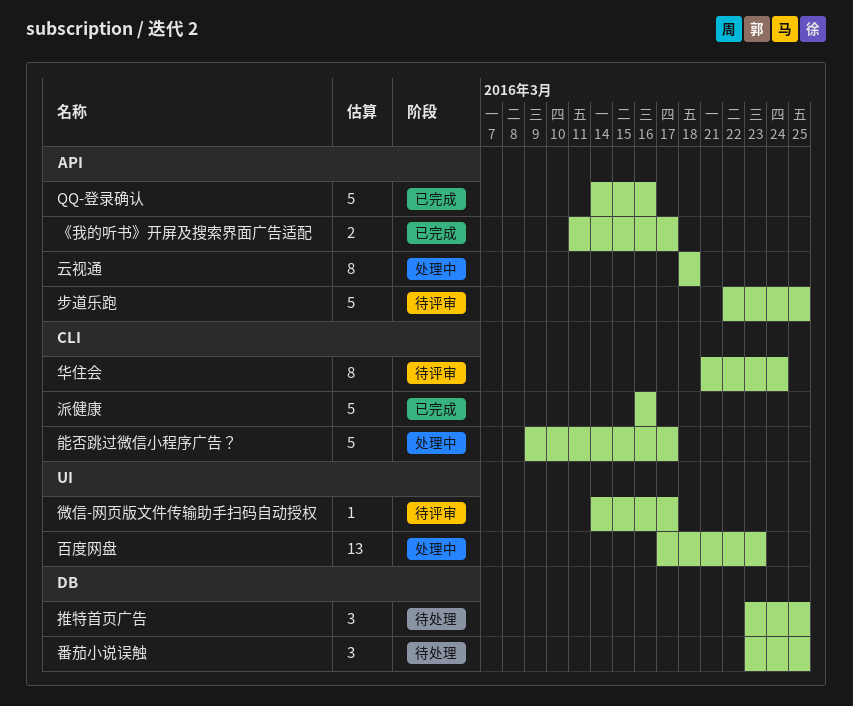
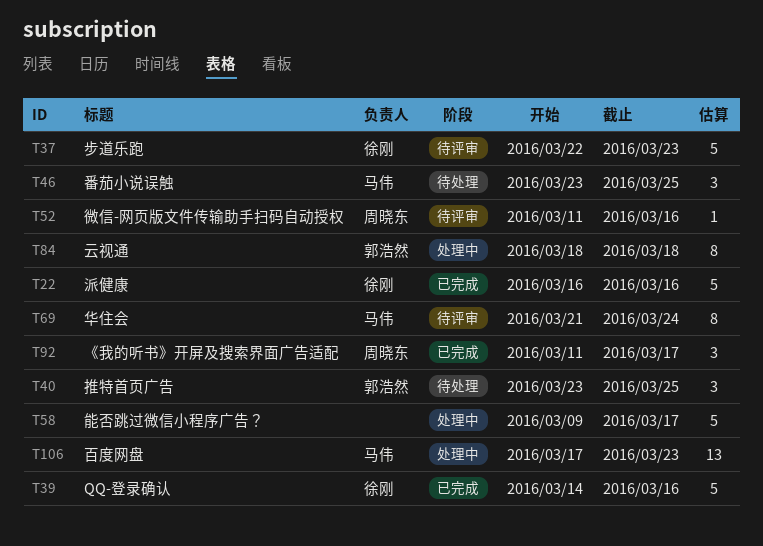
《我的听书》开屏及搜索界面广告适配, estimate: 2 -> 3
微信-网页版文件传输助手扫码自动授权, start: Mar 14 -> Mar 11
微信-网页版文件传输助手扫码自动授权, due: Mar 17 -> Mar 16
步道乐跑, due: Mar 25 -> Mar 23

